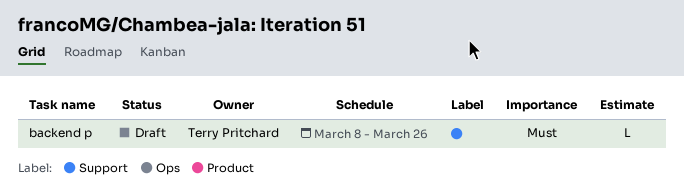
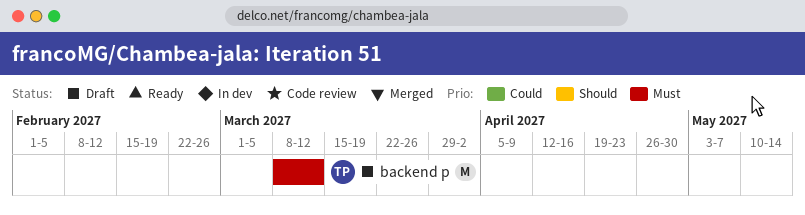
backend p, estimate: L -> M
backend p, due: Mar 26 -> Mar 12

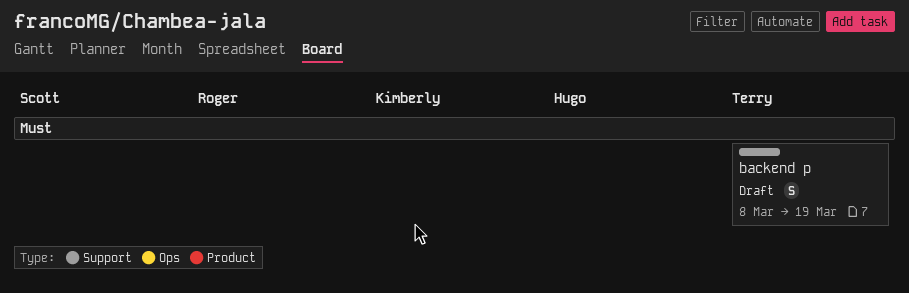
backend p, estimate: M -> S
backend p, due: Mar 12 -> Mar 19

